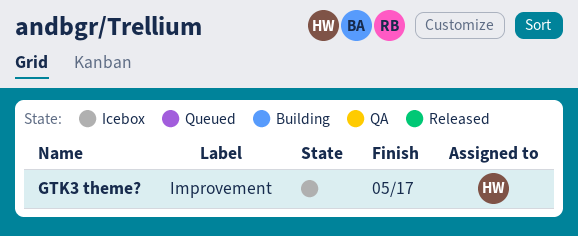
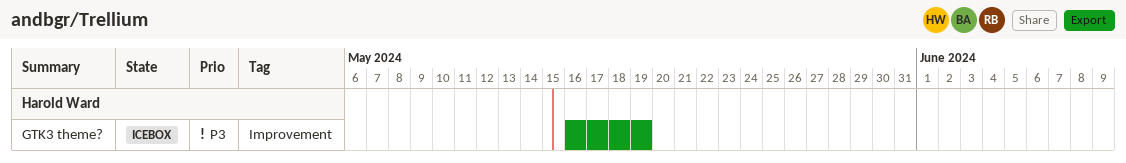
GTK3 theme?, due: May 17 -> May 19

